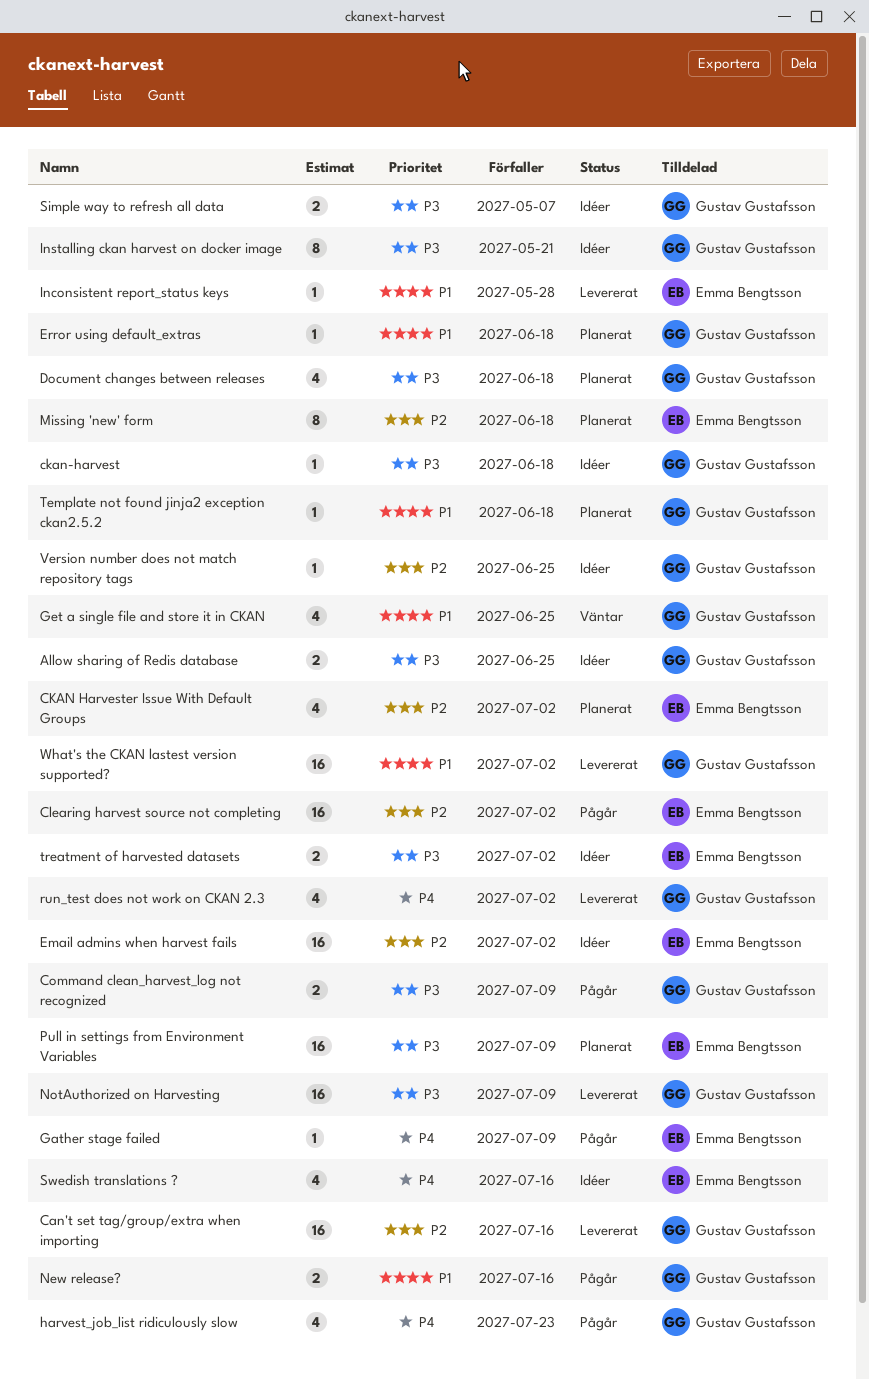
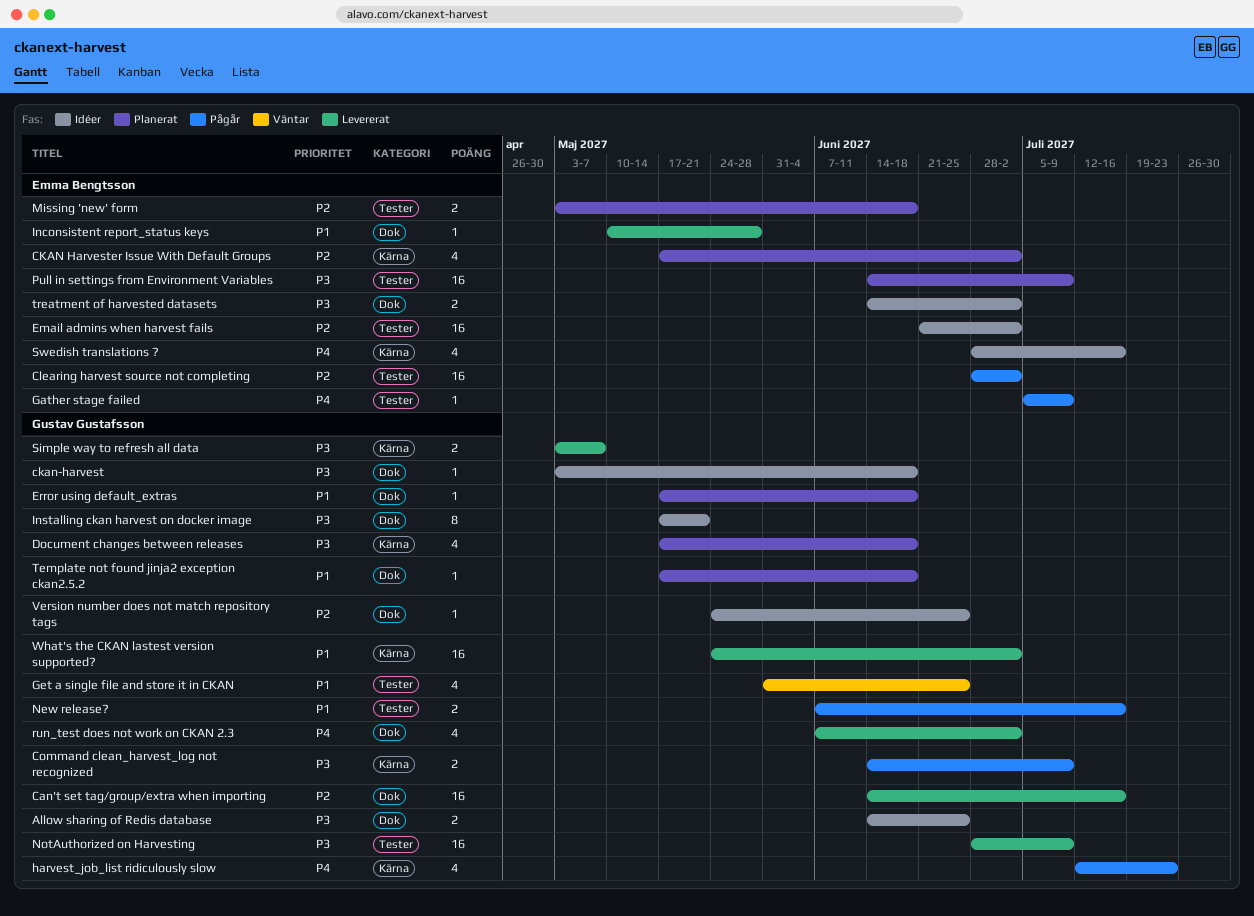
Missing 'new' form, estimate: 8 -> 2
Simple way to refresh all data, status: Idéer -> Levererat

